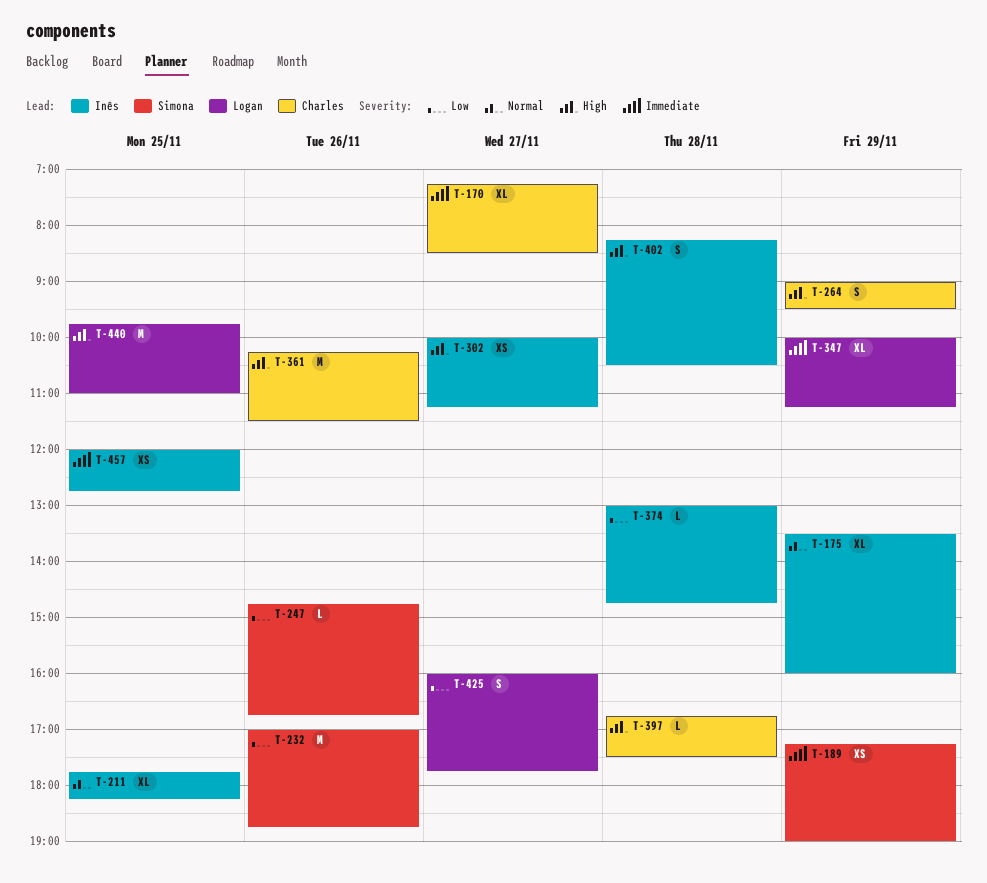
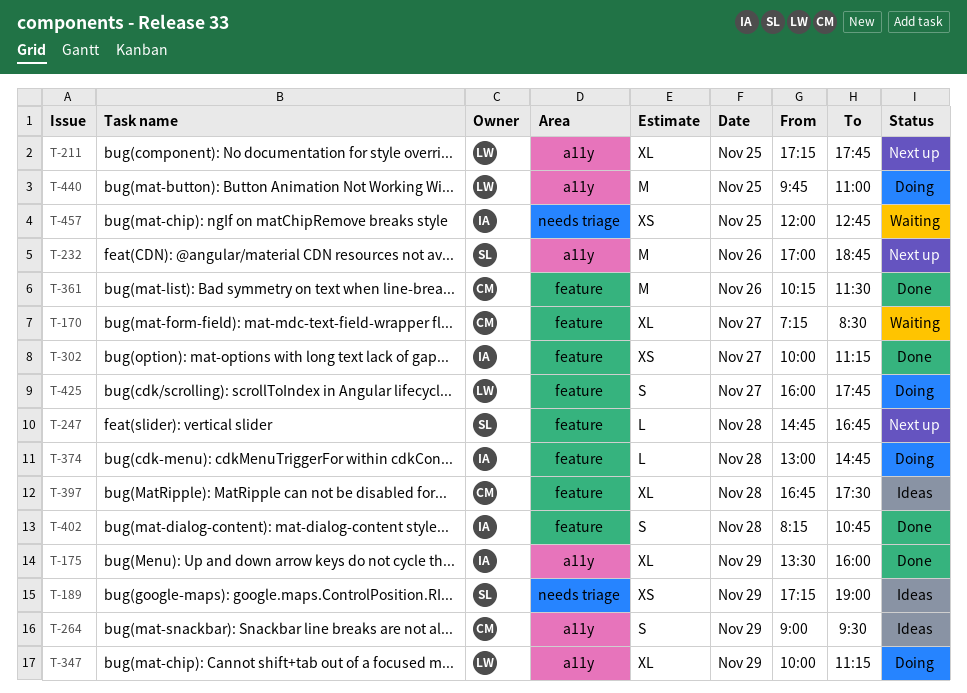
T-211, owner: Inês -> Logan
T-211, begins: 17:45 -> 17:15
T-211, ends: 18:15 -> 17:45
T-247, day: Nov 26 -> Nov 28
T-397, estimate: L -> XL
T-402, ends: 10:30 -> 10:45

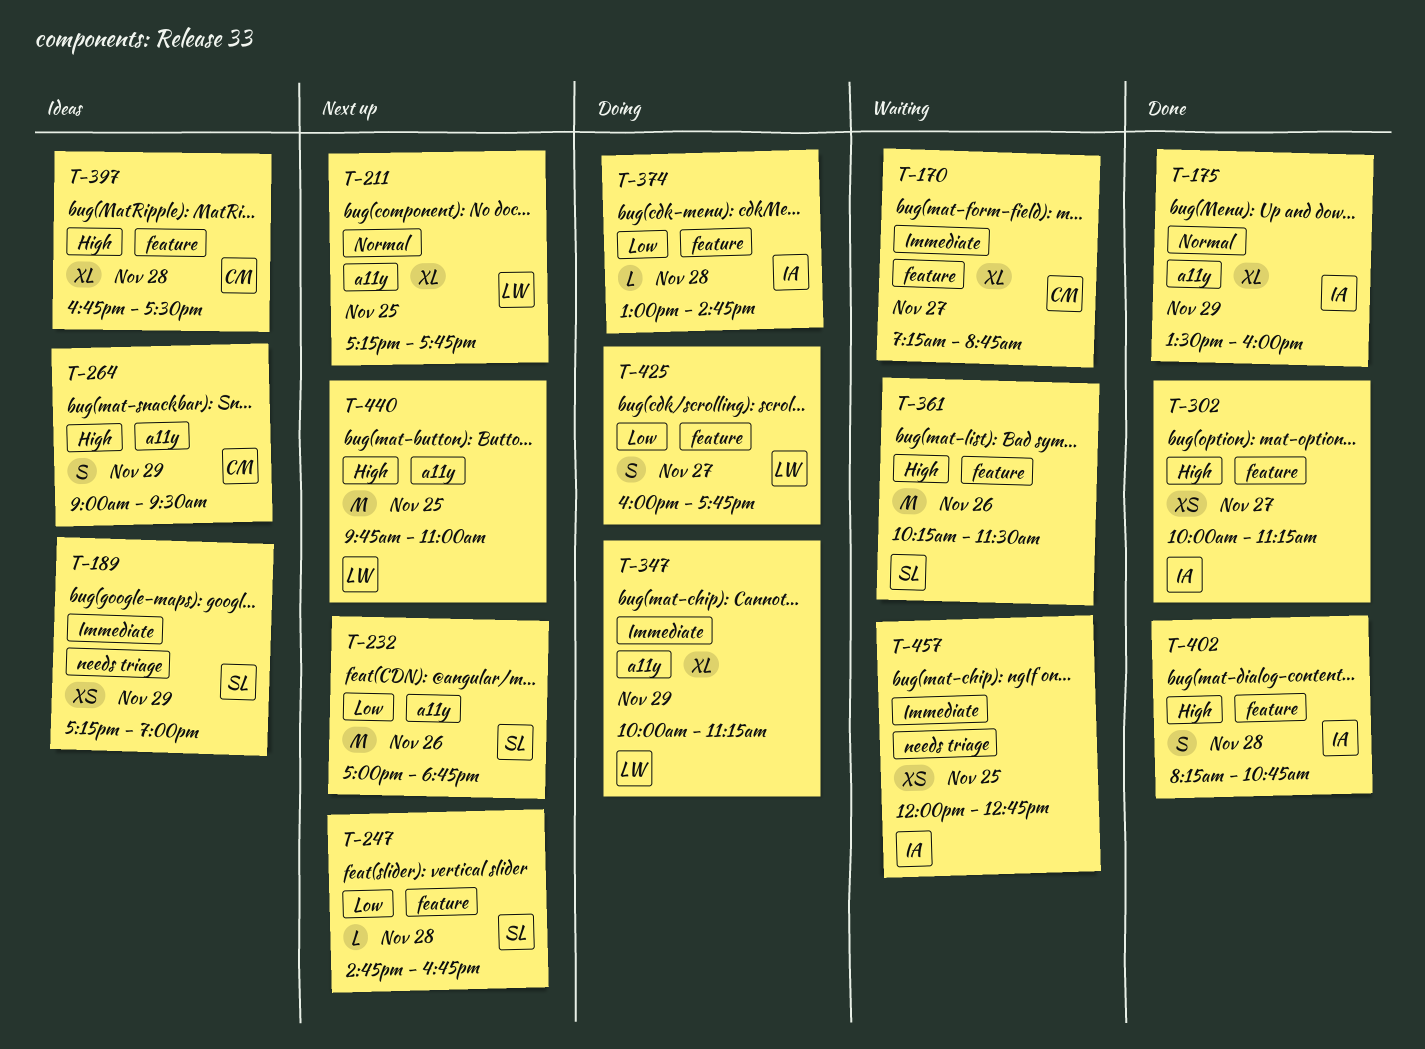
T-170, ends: 08:30 -> 08:45
T-361, status: Done -> Waiting
T-361, owner: CM -> SL
T-440, status: Doing -> Next up

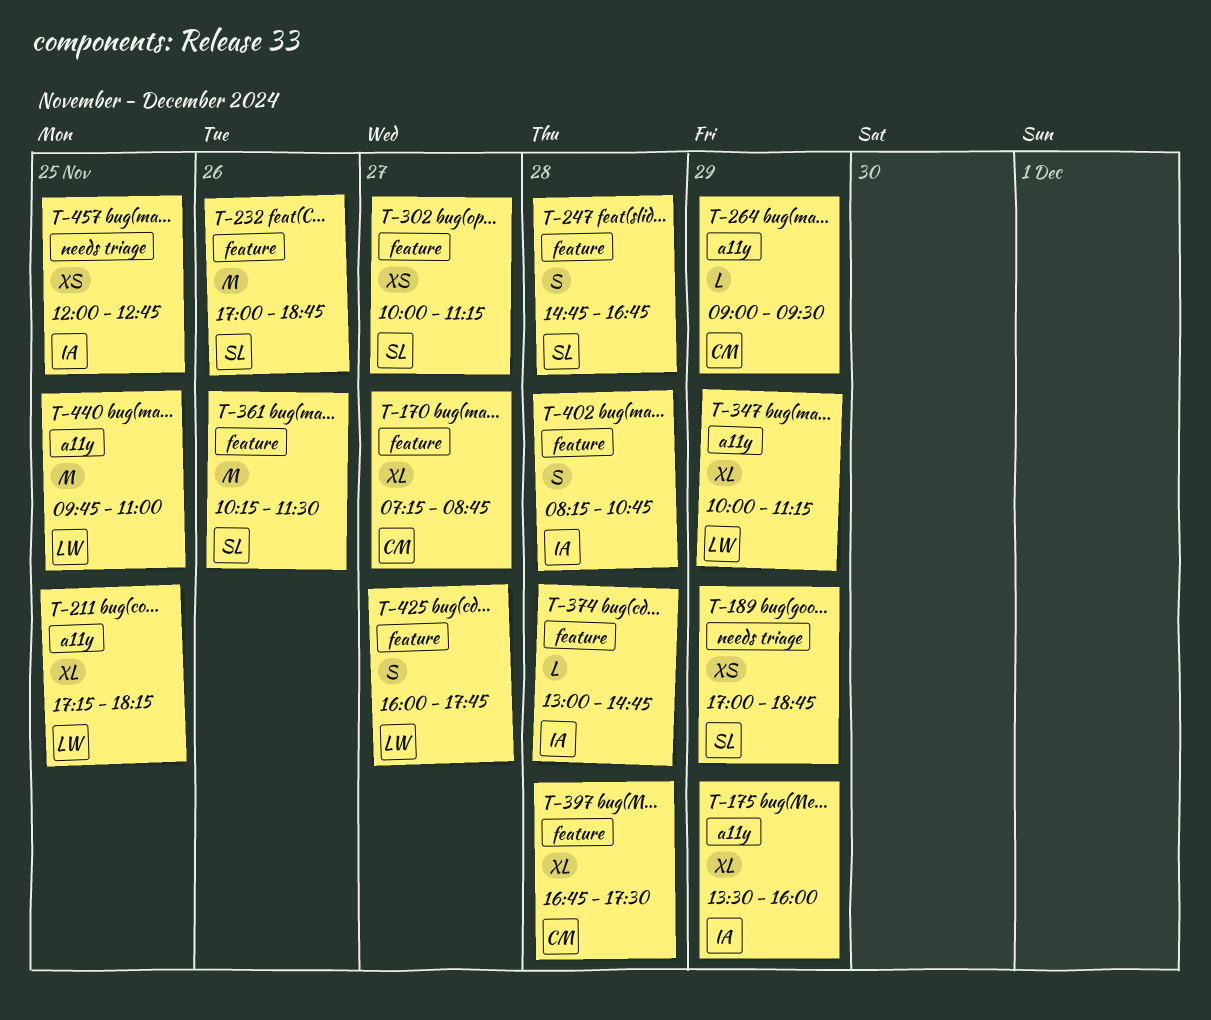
T-189, begins: 17:15 -> 17:00
T-189, ends: 19:00 -> 18:45
T-211, ends: 17:45 -> 18:15
T-232, label: a11y -> feature
T-247, estimate: L -> S
T-264, estimate: S -> L
T-302, owner: IA -> SL

